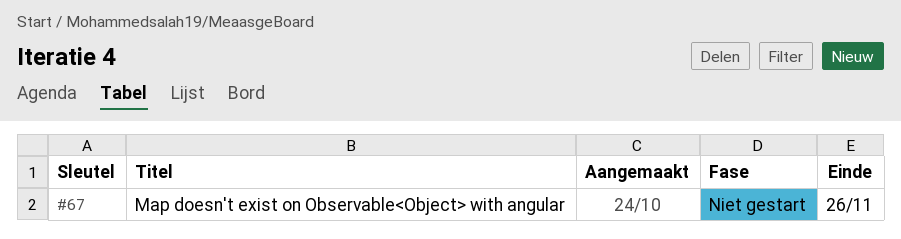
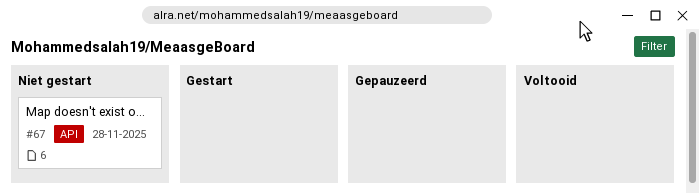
#67, due: Nov 26 -> Nov 28

